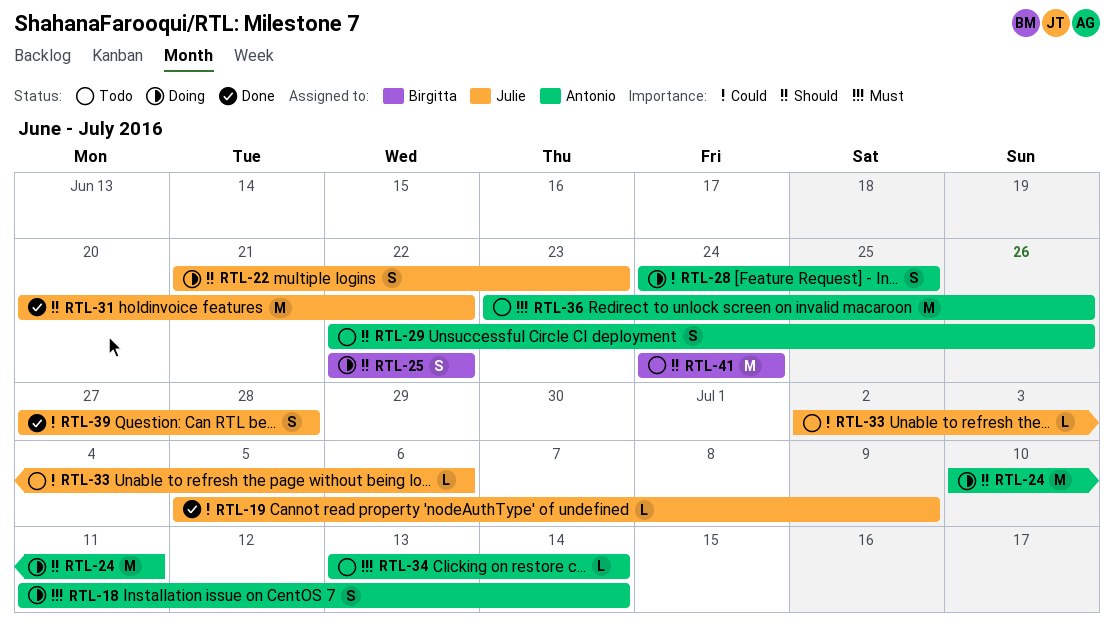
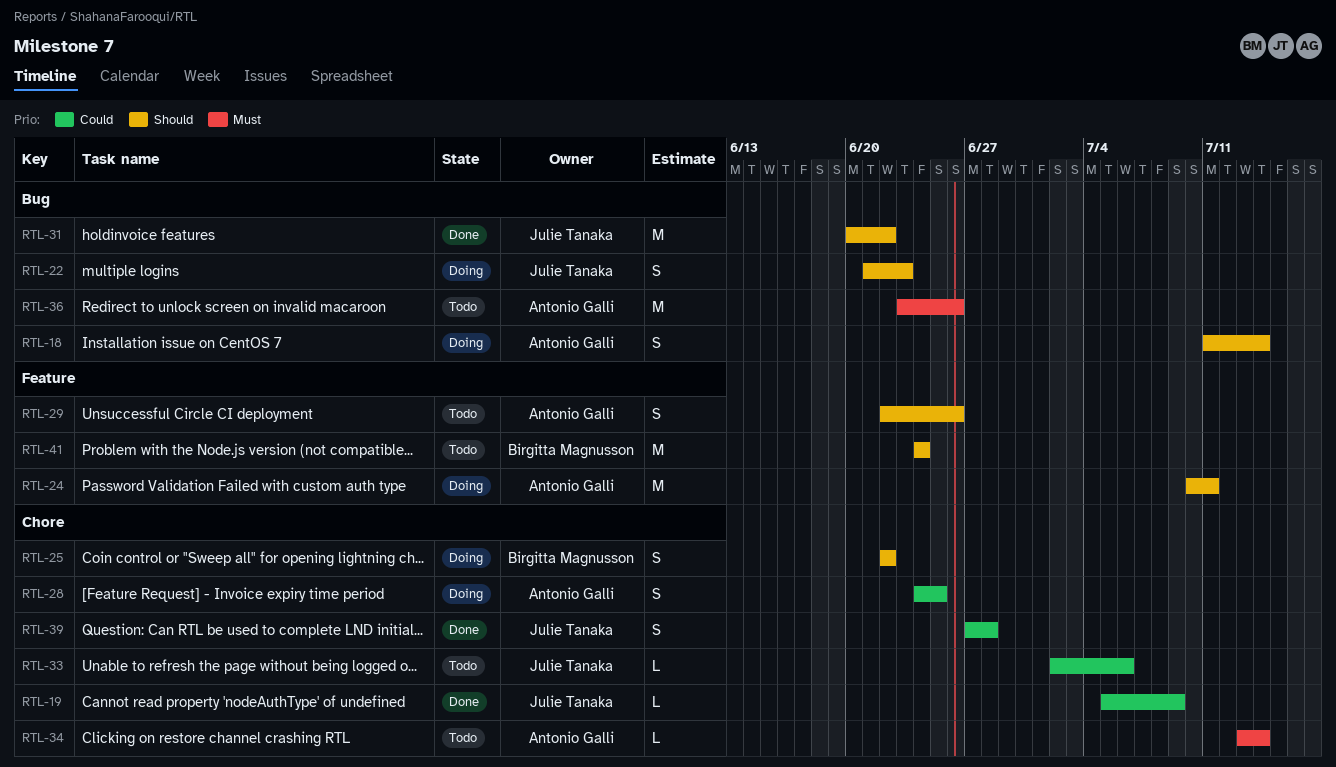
RTL-18, priority: Must -> Should

